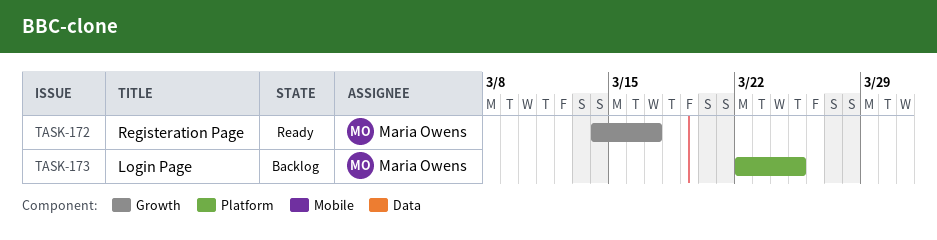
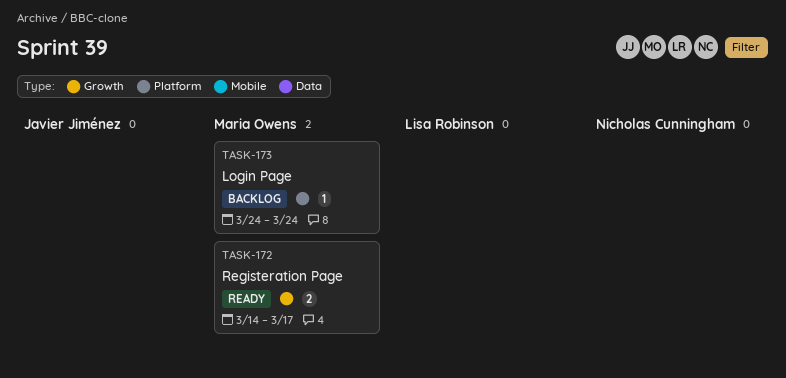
TASK-173, start: Mar 22 -> Mar 24
TASK-173, due: Mar 25 -> Mar 24

